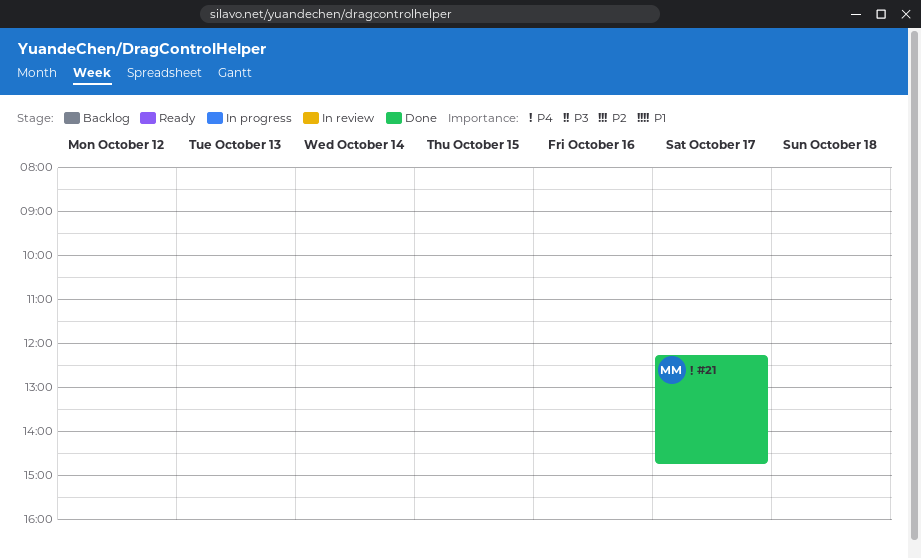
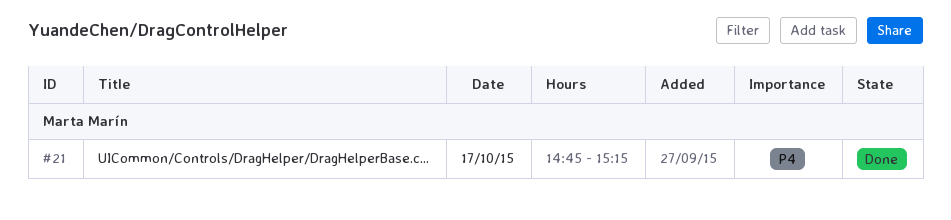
#21, begins: 12:15 -> 14:45
#21, ends: 14:45 -> 15:15

